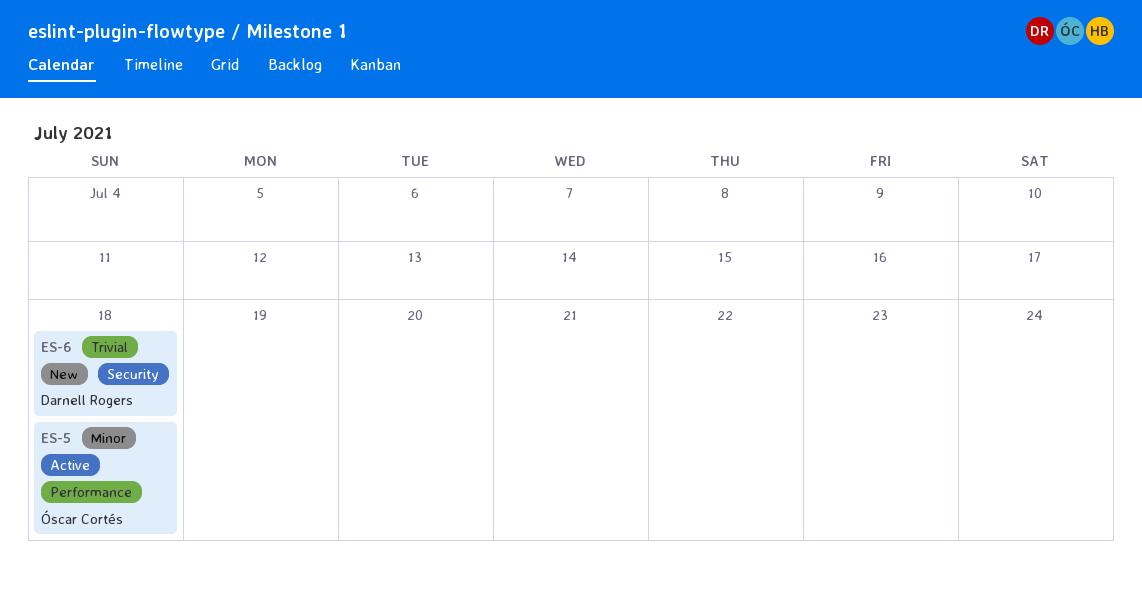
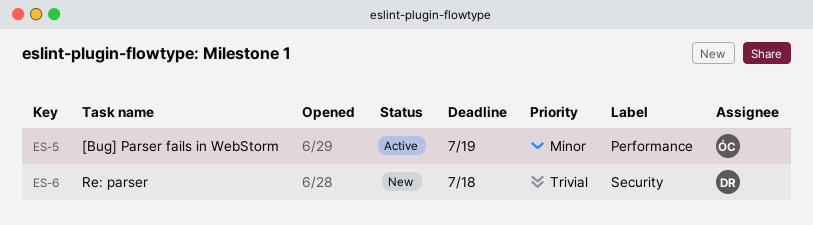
ES-5, due: Jul 18 -> Jul 19

